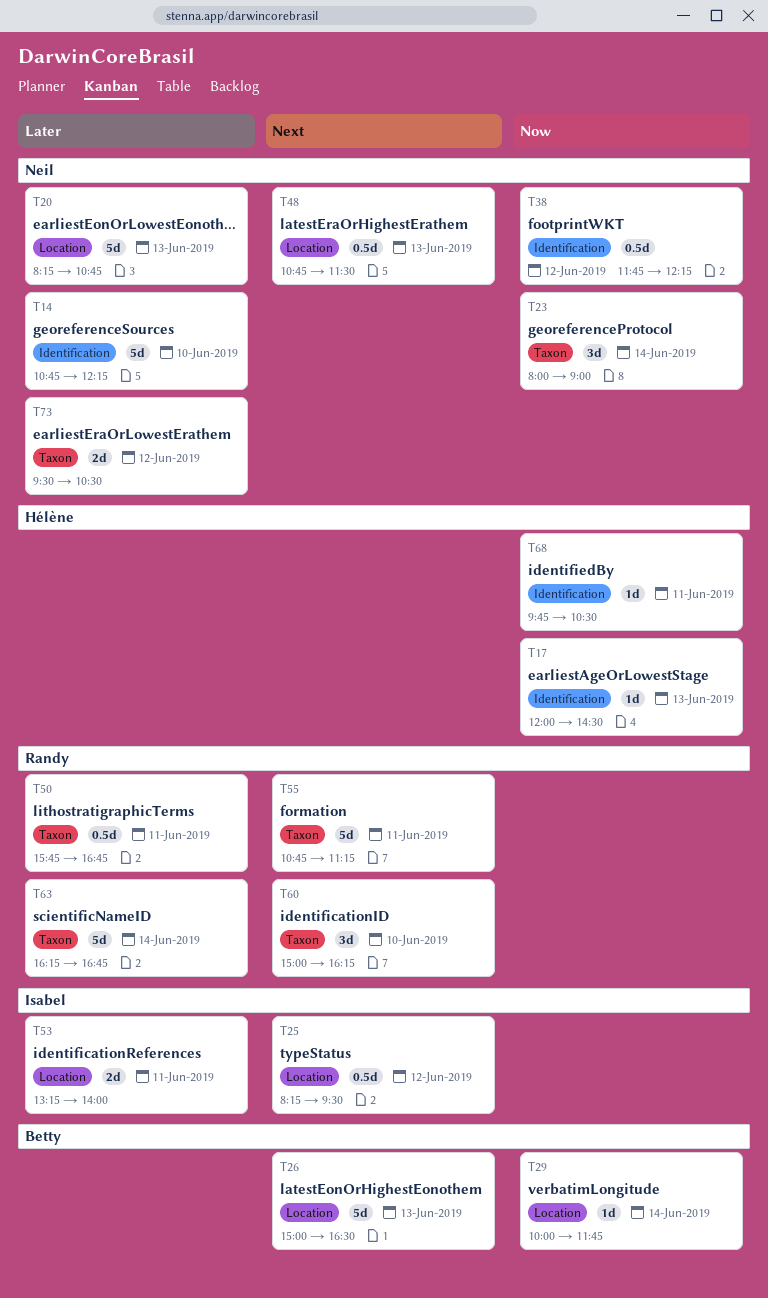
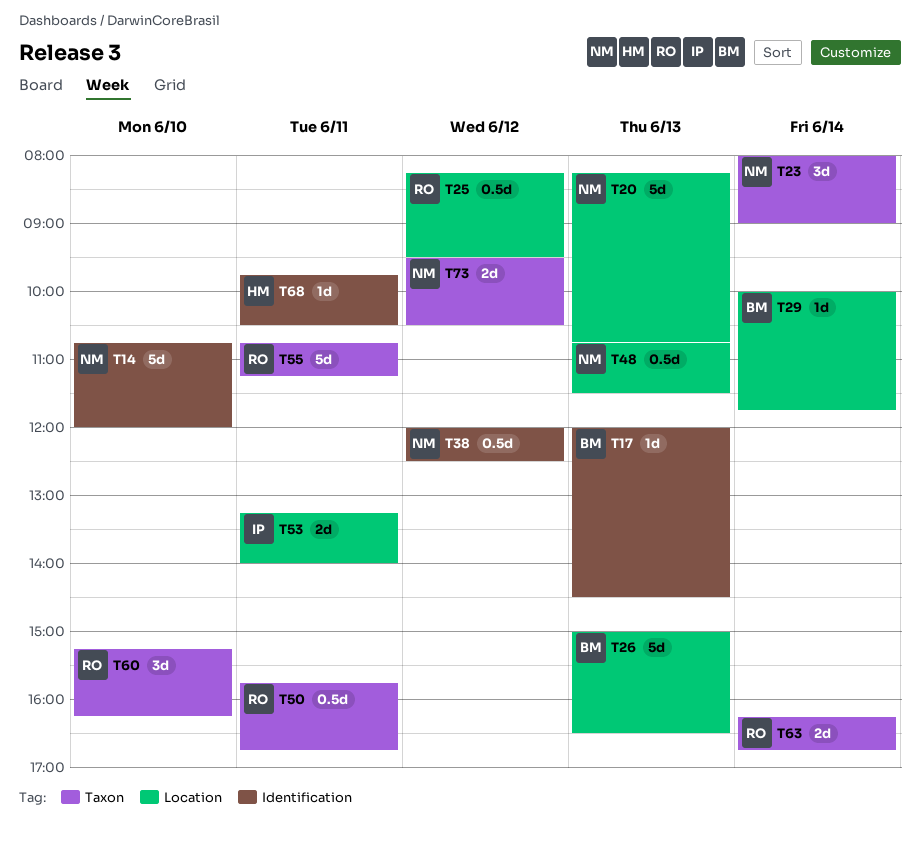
T14, ends: 12:15 -> 12:00
T17, owner: Hélène -> Betty
T25, owner: Isabel -> Randy
T38, begins: 11:45 -> 12:00
T38, ends: 12:15 -> 12:30
T60, begins: 15:00 -> 15:15
T63, estimate: 5d -> 2d

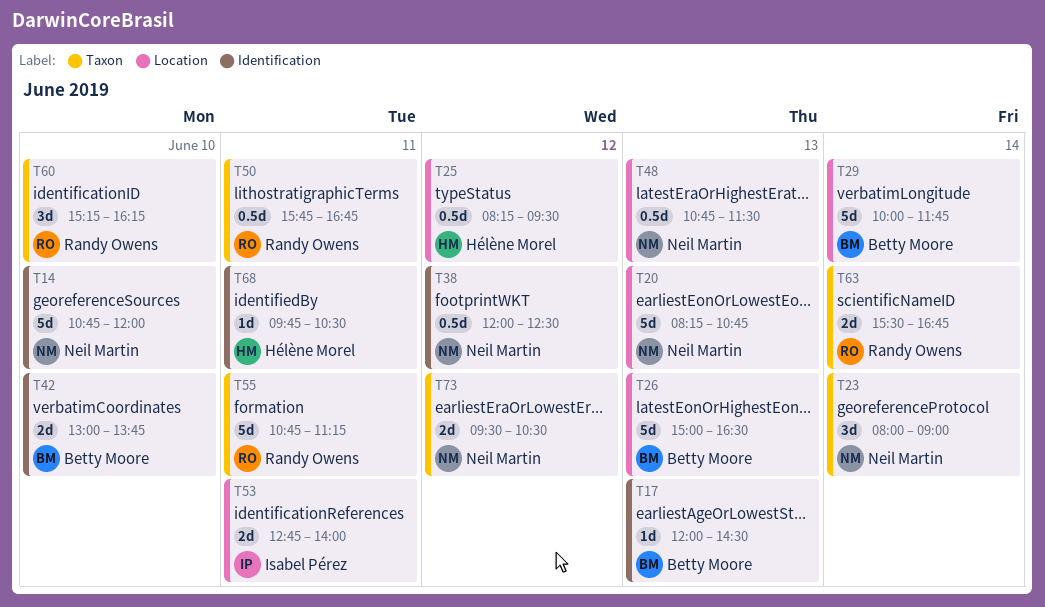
T25, owner: Randy Owens -> Hélène Morel
T29, estimate: 1d -> 5d
T42: none -> present
T53, begins: 13:15 -> 12:45
T63, begins: 16:15 -> 15:30

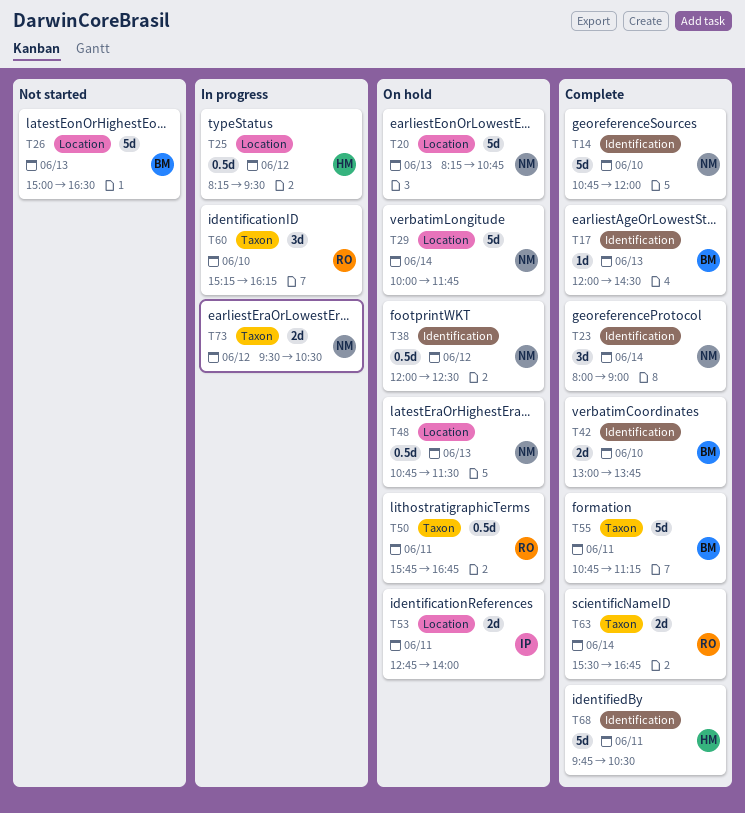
T23, label: Taxon -> Identification
T29, owner: Betty Moore -> Neil Martin
T55, owner: Randy Owens -> Betty Moore
T68, estimate: 1d -> 5d

